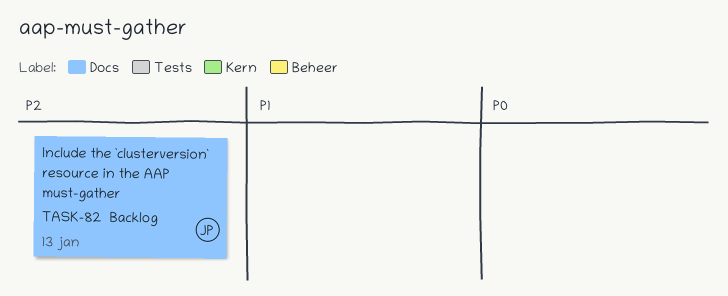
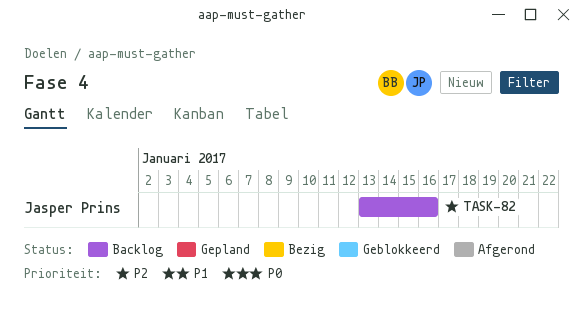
TASK-82, due: Jan 13 -> Jan 16

